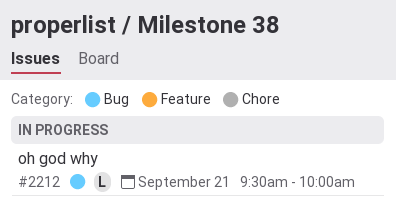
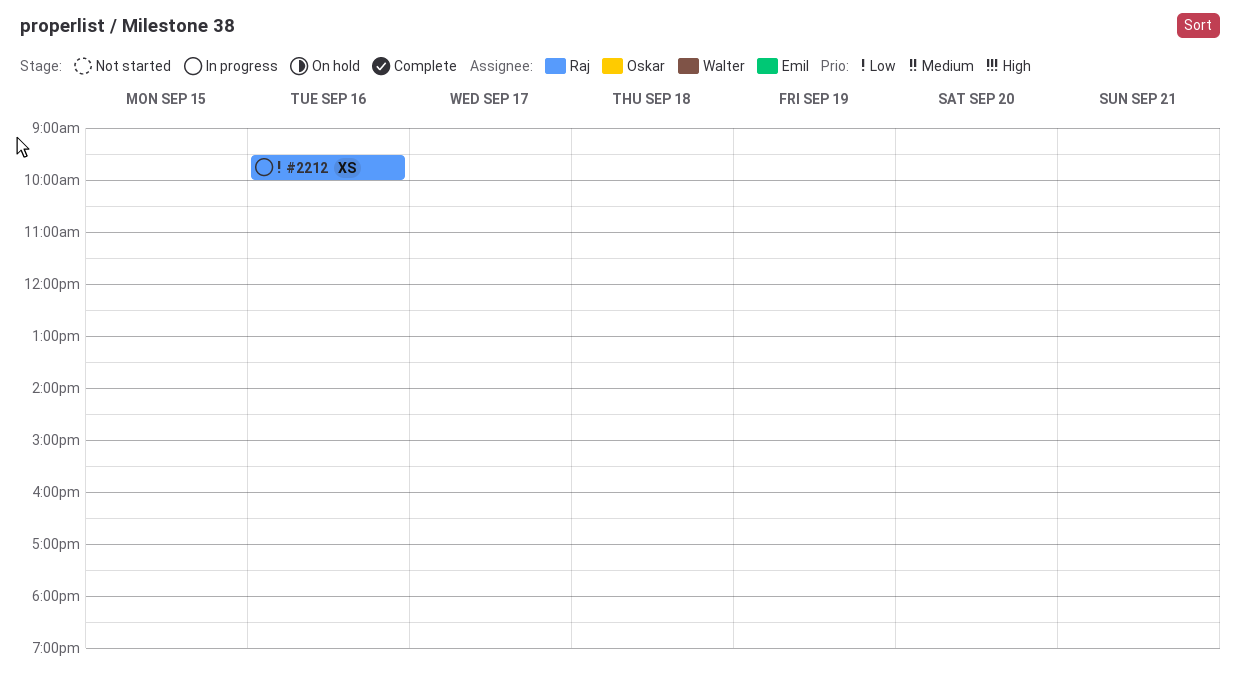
#2212, estimate: L -> XS
#2212, day: Sep 21 -> Sep 16

